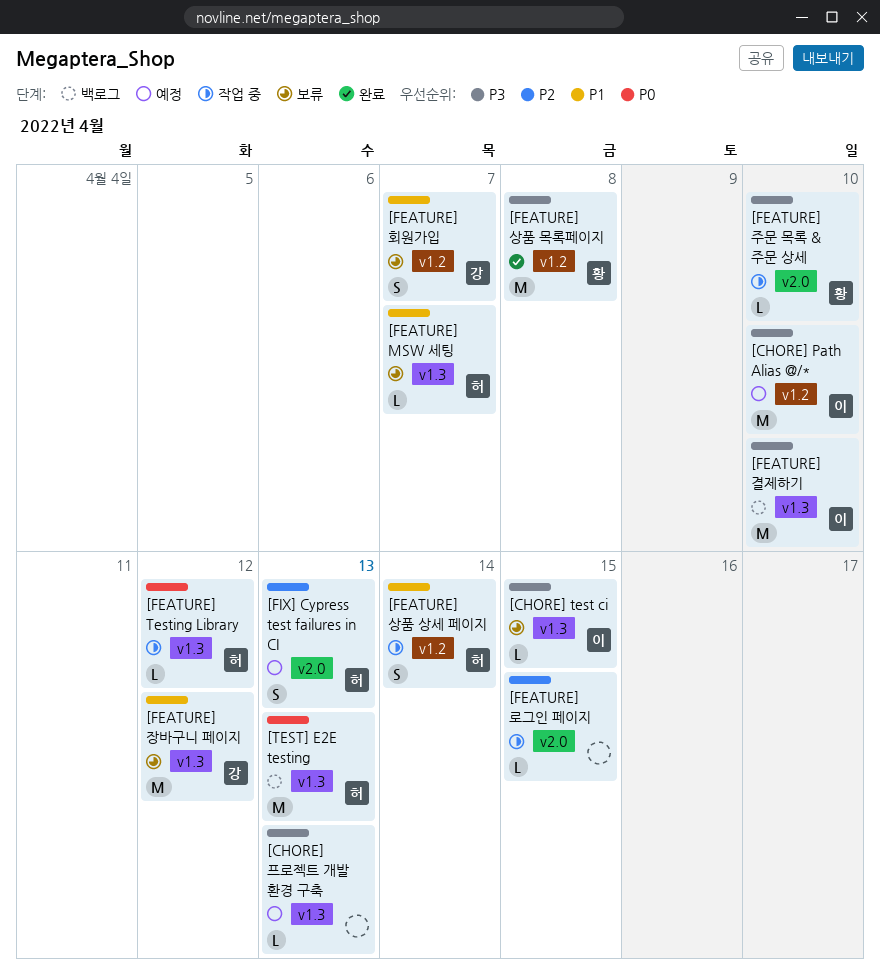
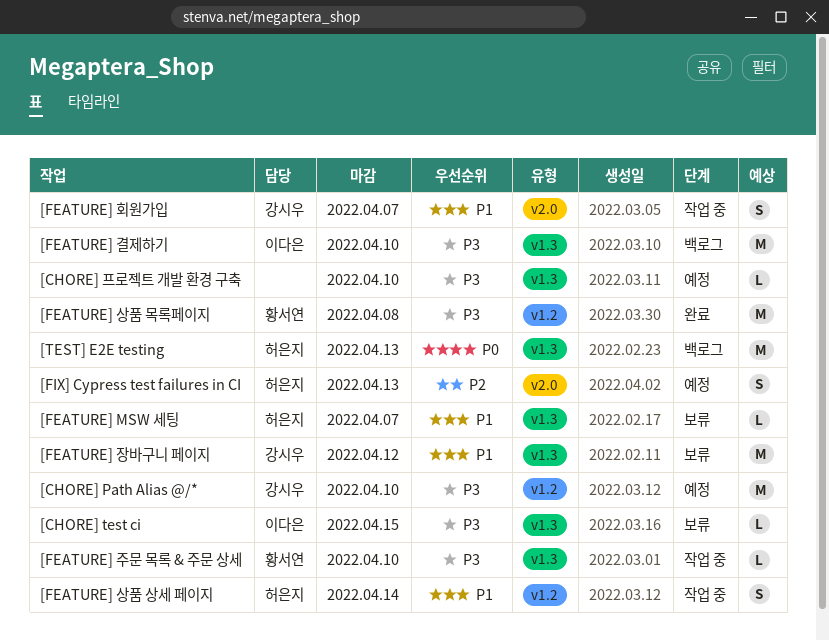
[CHORE] Path Alias @/*, owner: 이다은 -> 강시우
[CHORE] 프로젝트 개발 환경 구축, due: Apr 13 -> Apr 10
[FEATURE] Testing Library: present -> none
[FEATURE] 로그인 페이지: present -> none
[FEATURE] 주문 목록 & 주문 상세, label: v2.0 -> v1.3
[FEATURE] 회원가입, status: 보류 -> 작업 중
[FEATURE] 회원가입, label: v1.2 -> v2.0

